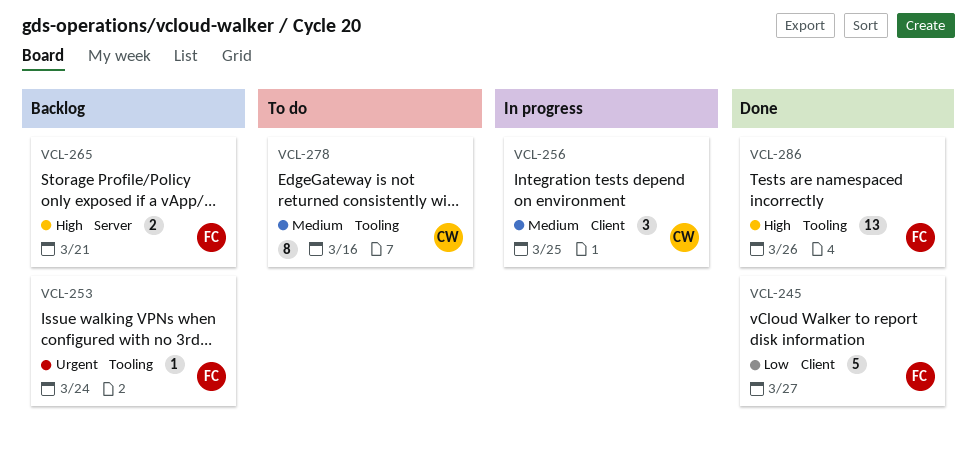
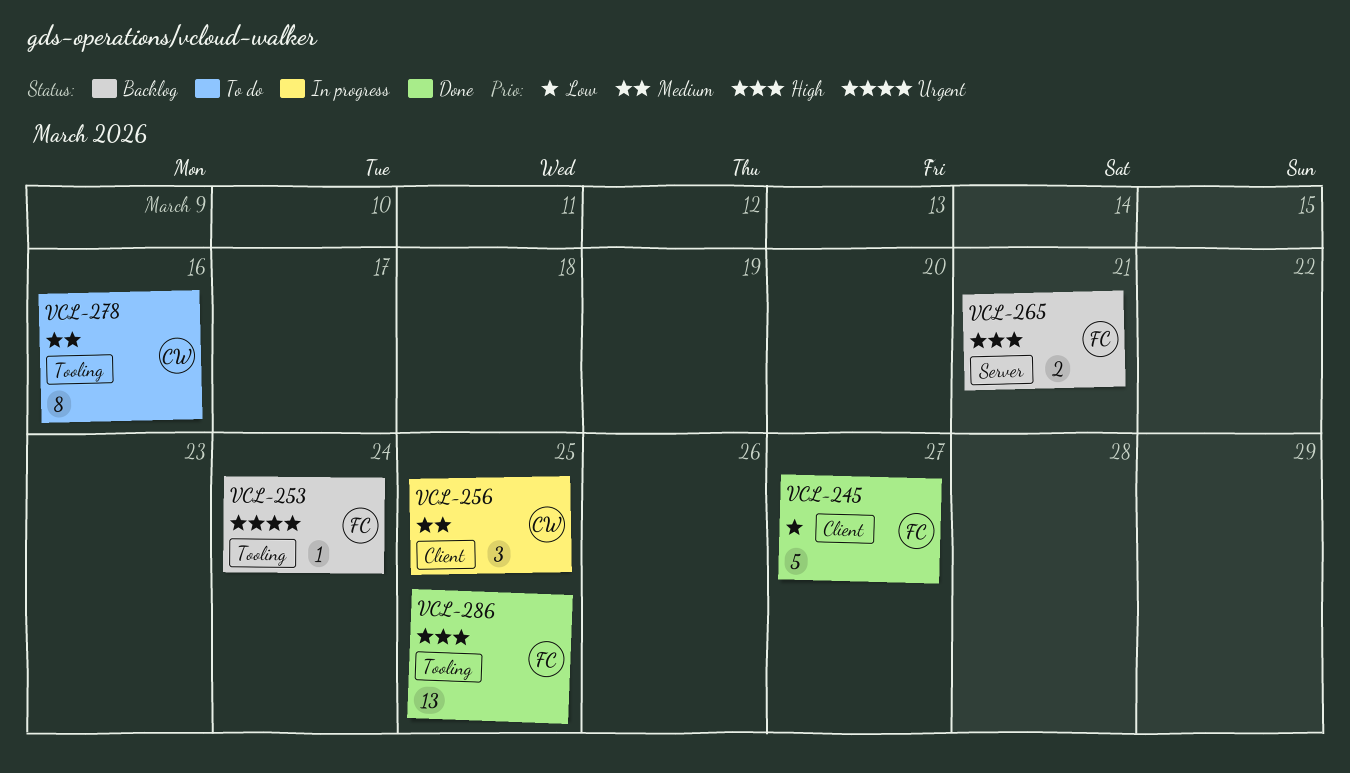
VCL-286, due: Mar 26 -> Mar 25

